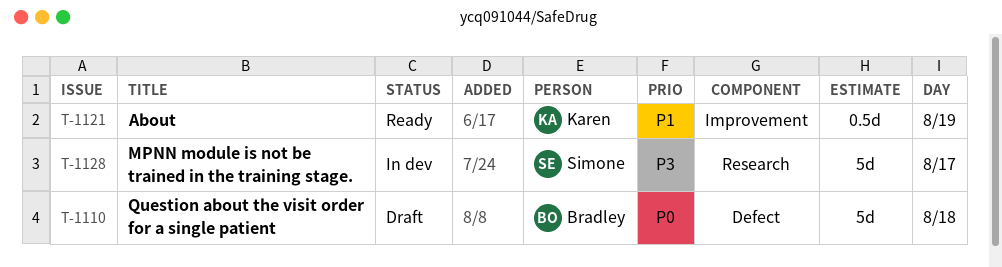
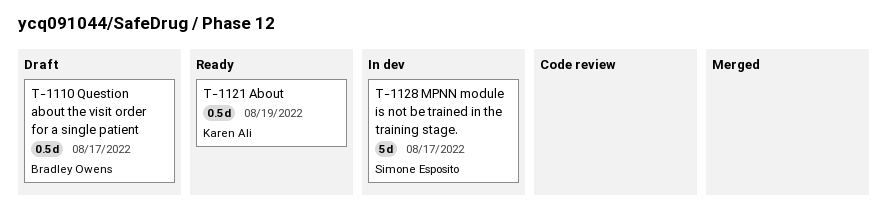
T-1110, estimate: 5d -> 0.5d
T-1110, day: Aug 18 -> Aug 17

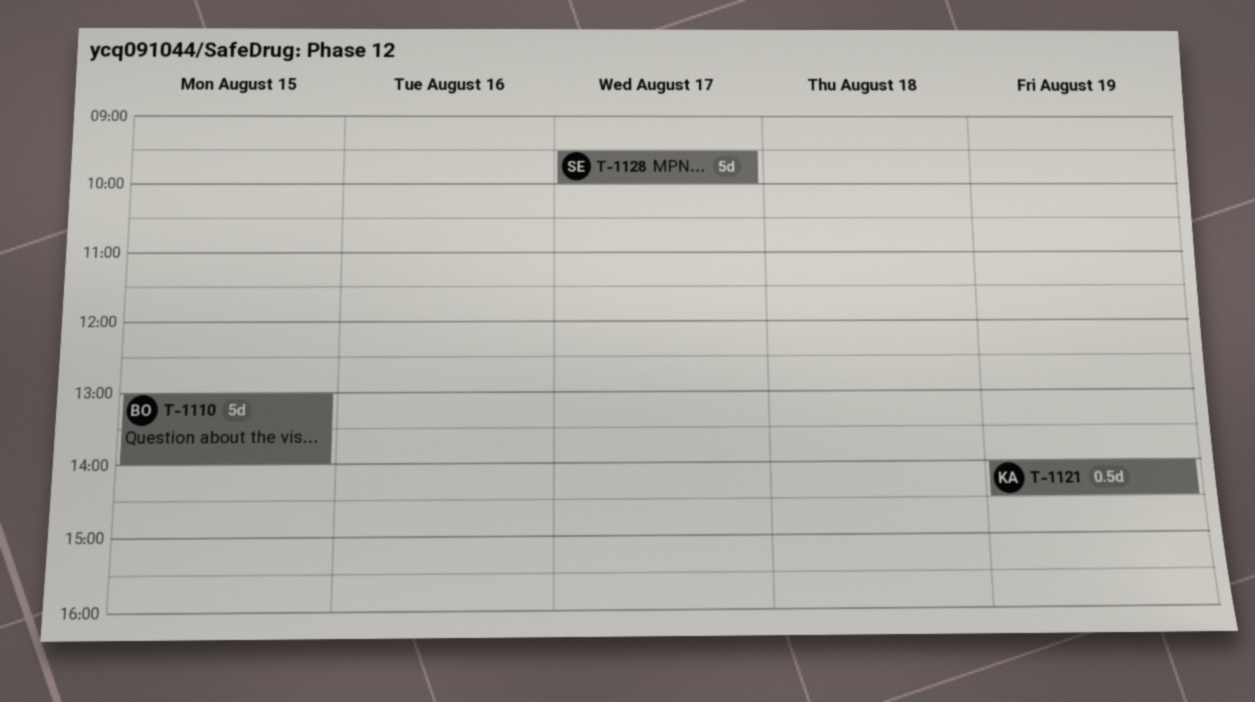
T-1110, estimate: 0.5d -> 5d
T-1110, day: Aug 17 -> Aug 15

